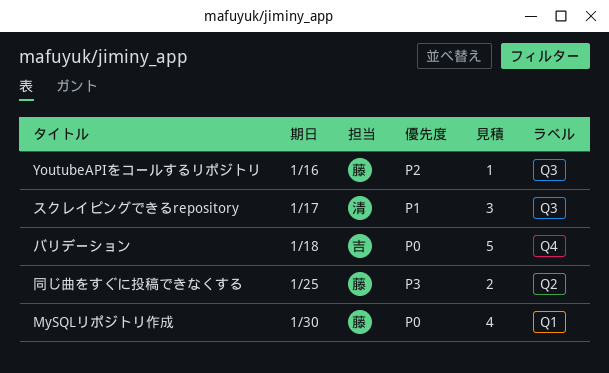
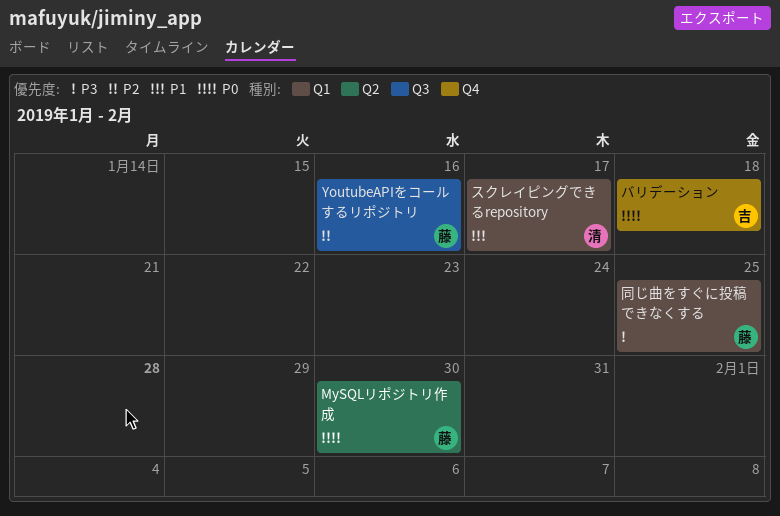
MySQLリポジトリ作成, label: Q1 -> Q2
スクレイピングできるrepository, label: Q3 -> Q1
同じ曲をすぐに投稿できなくする, label: Q2 -> Q1

